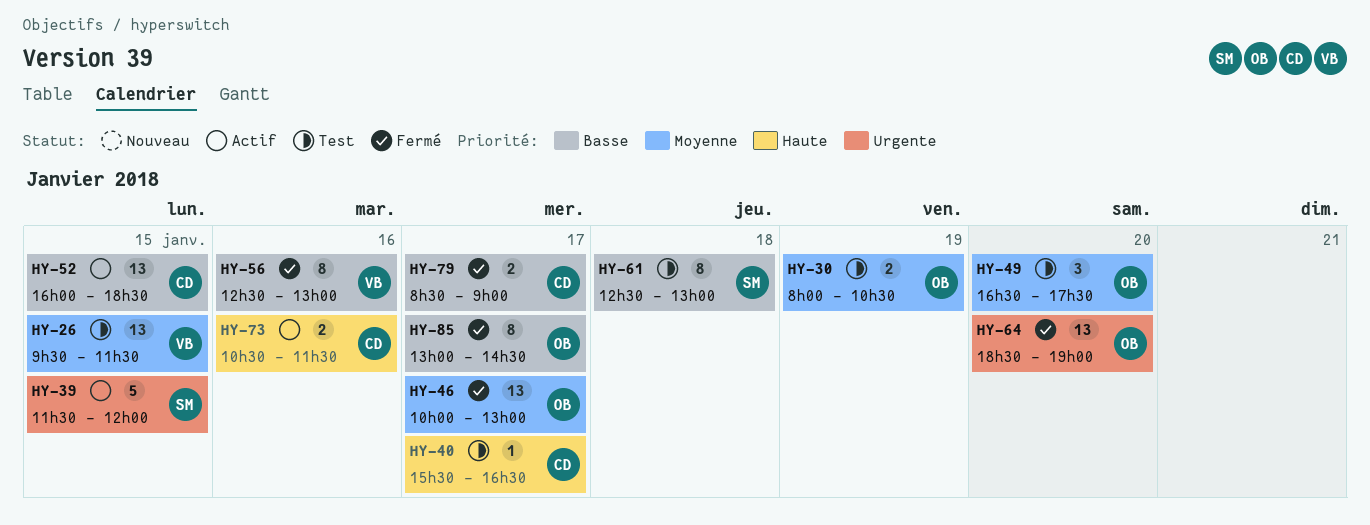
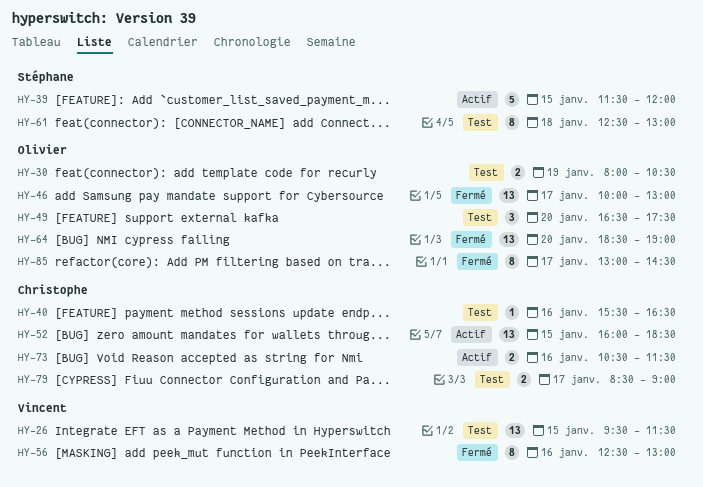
HY-40, day: Jan 17 -> Jan 16
HY-79, status: Fermé -> Test

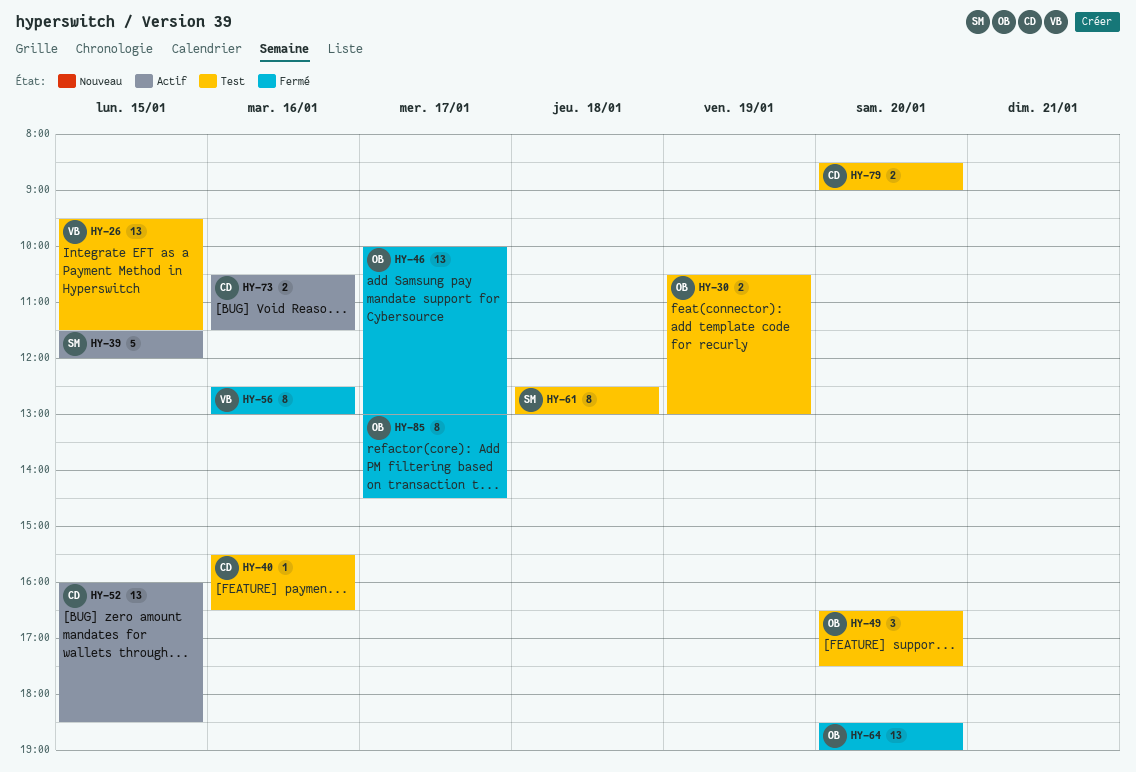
HY-30, begins: 08:00 -> 10:30
HY-30, ends: 10:30 -> 13:00
HY-79, day: Jan 17 -> Jan 20

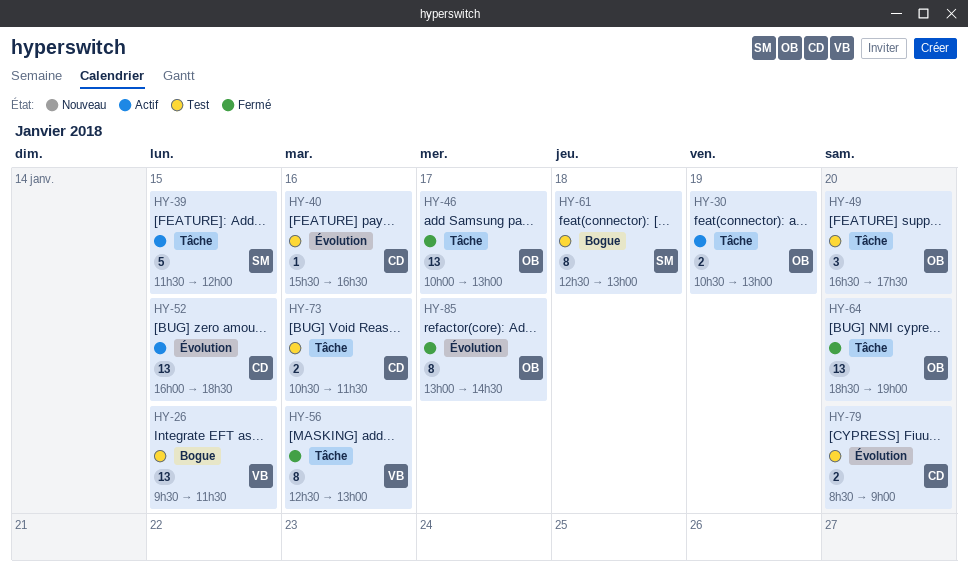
HY-30, status: Test -> Actif
HY-73, status: Actif -> Test

